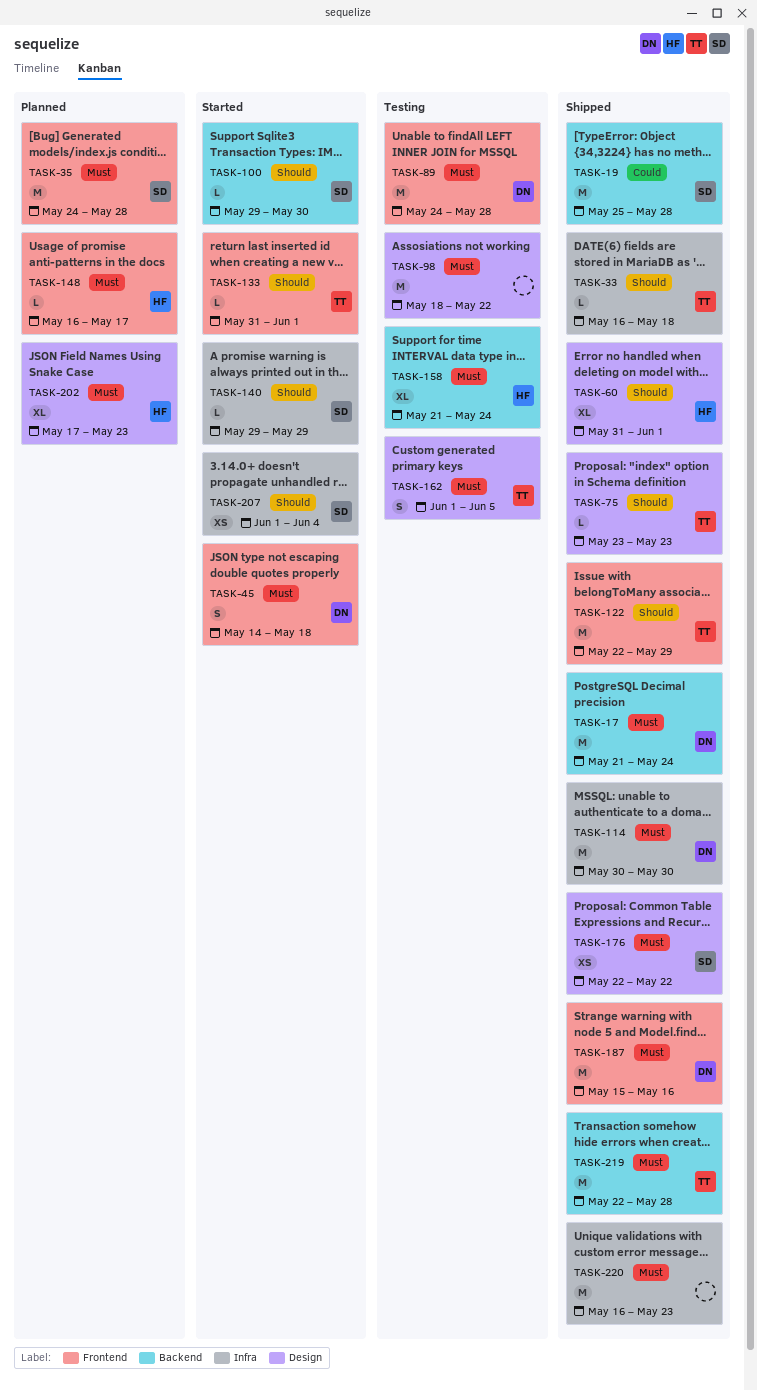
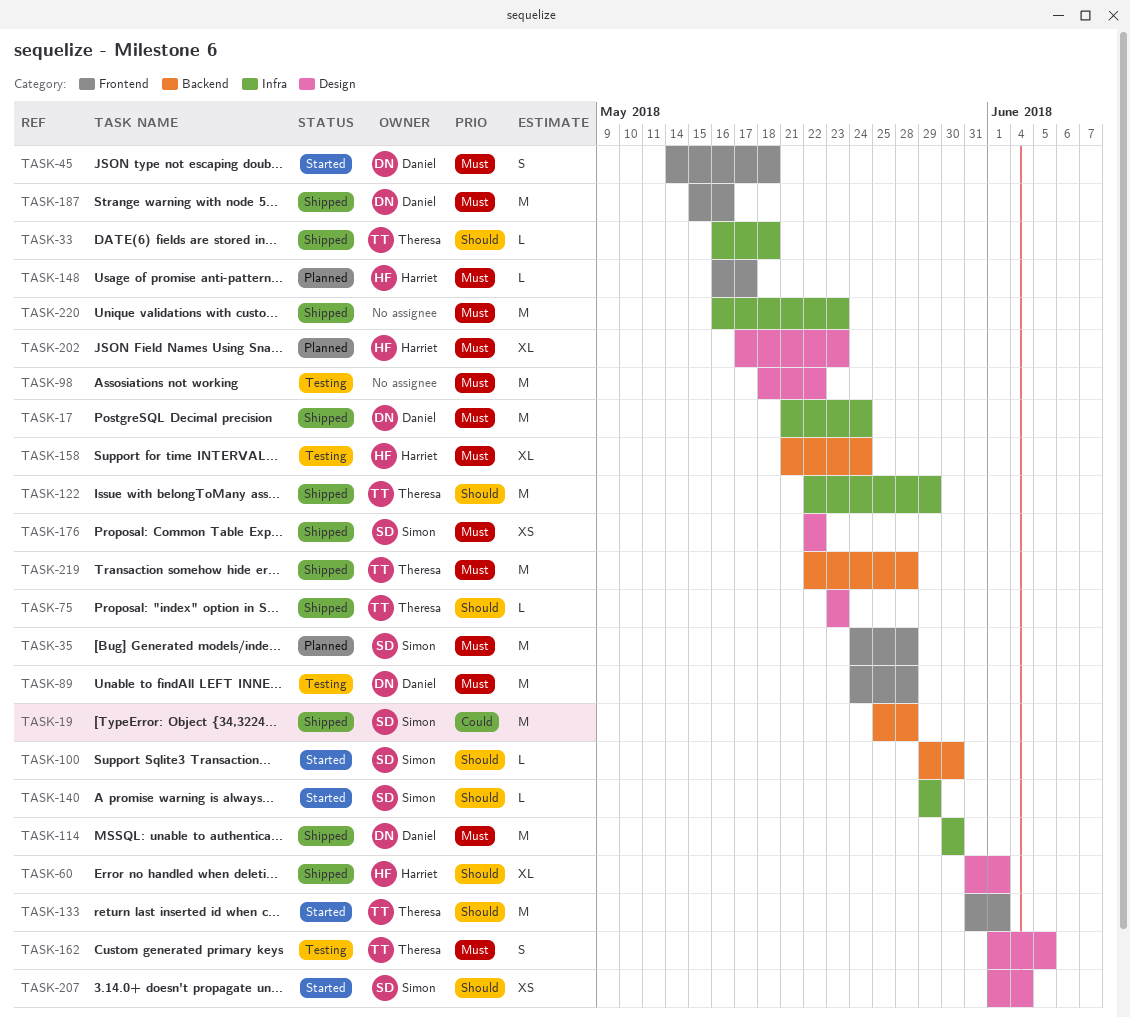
TASK-17, label: Backend -> Infra
TASK-122, label: Frontend -> Infra
TASK-133, estimate: L -> M
TASK-207, label: Infra -> Design

